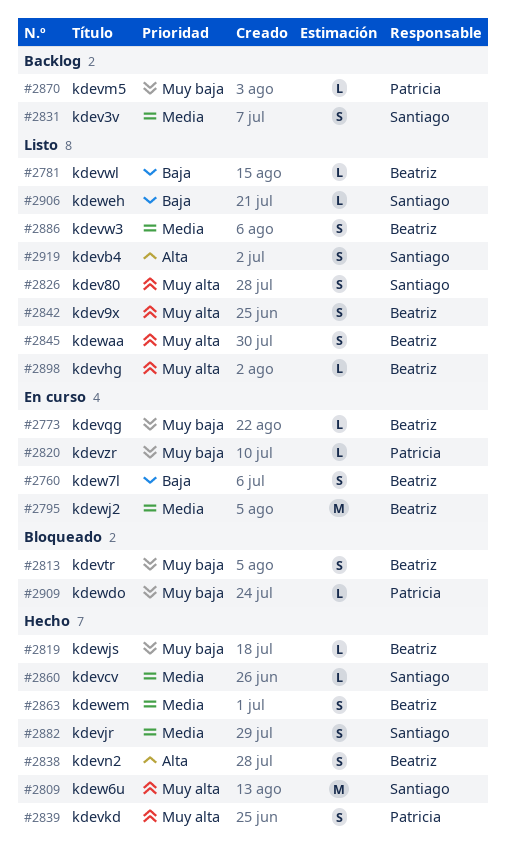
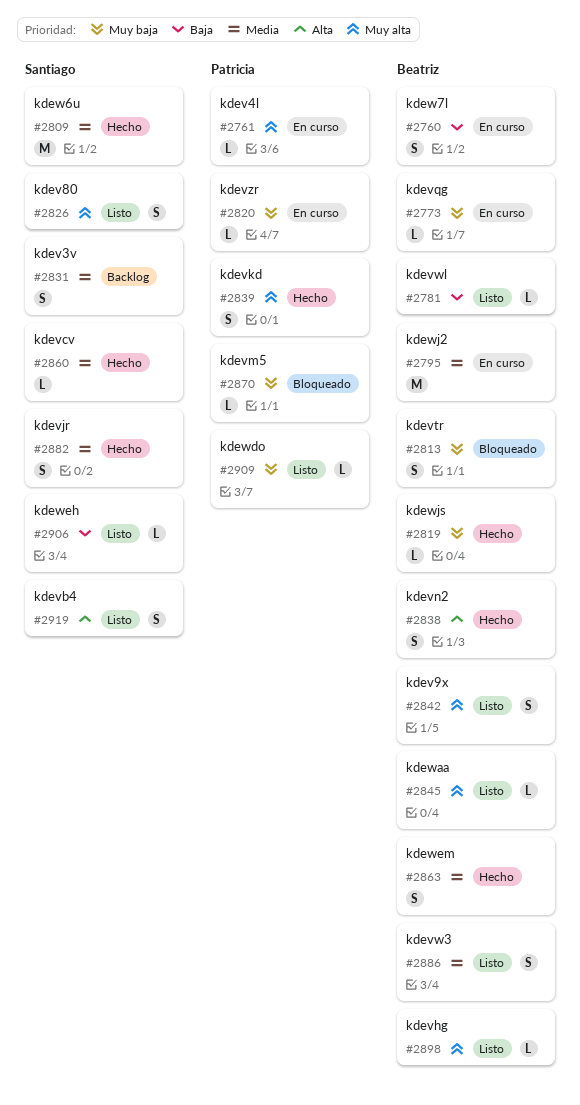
#2761: none -> present
#2809, priority: Muy alta -> Media
#2845, estimate: S -> L
#2870, status: Backlog -> Bloqueado
#2909, status: Bloqueado -> Listo

